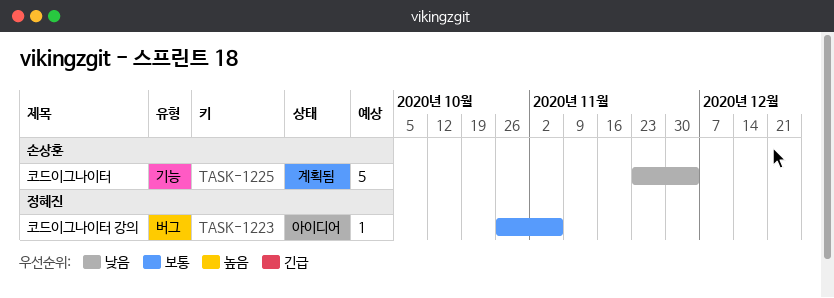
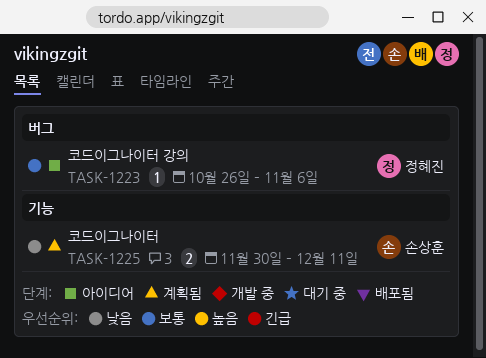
TASK-1225, estimate: 5 -> 2
TASK-1225, start: Nov 23 -> Nov 30
TASK-1225, due: Dec 4 -> Dec 11

